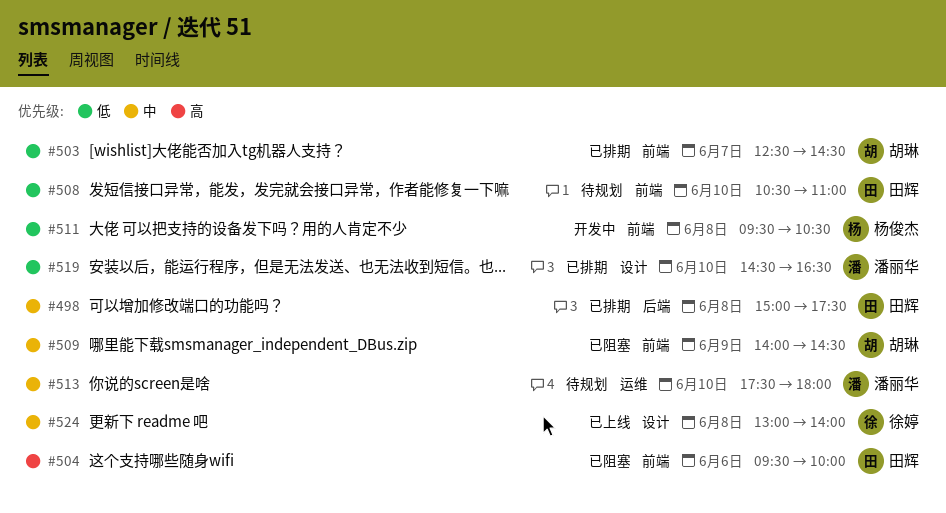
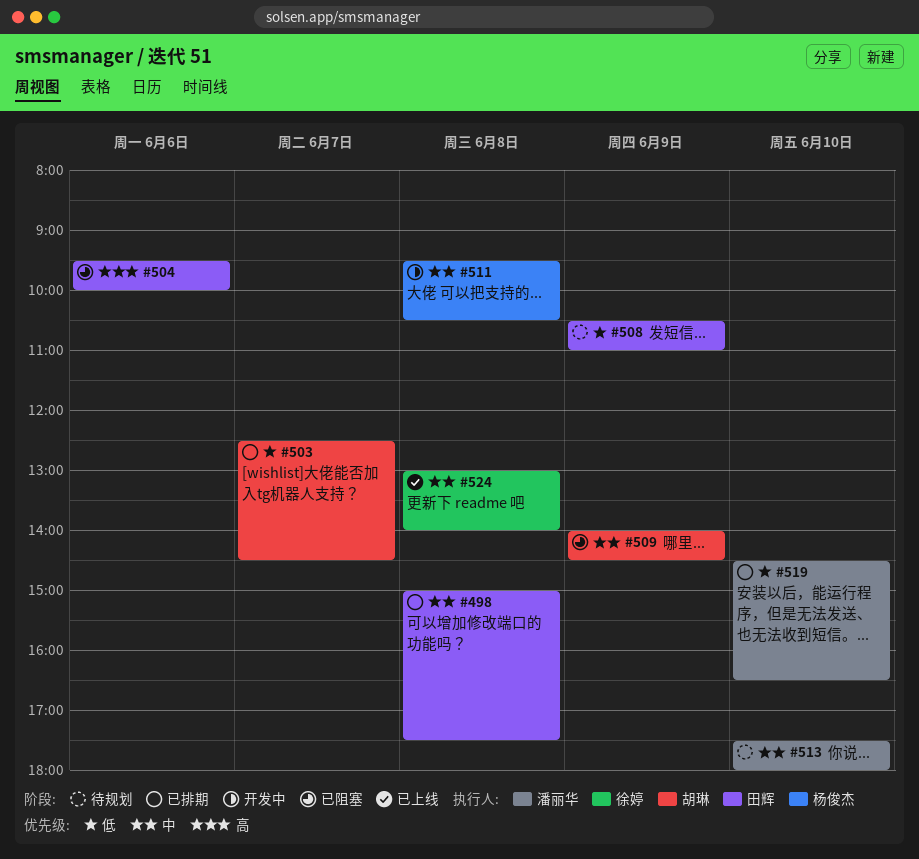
#508, day: Jun 10 -> Jun 9
#511, priority: 低 -> 中

